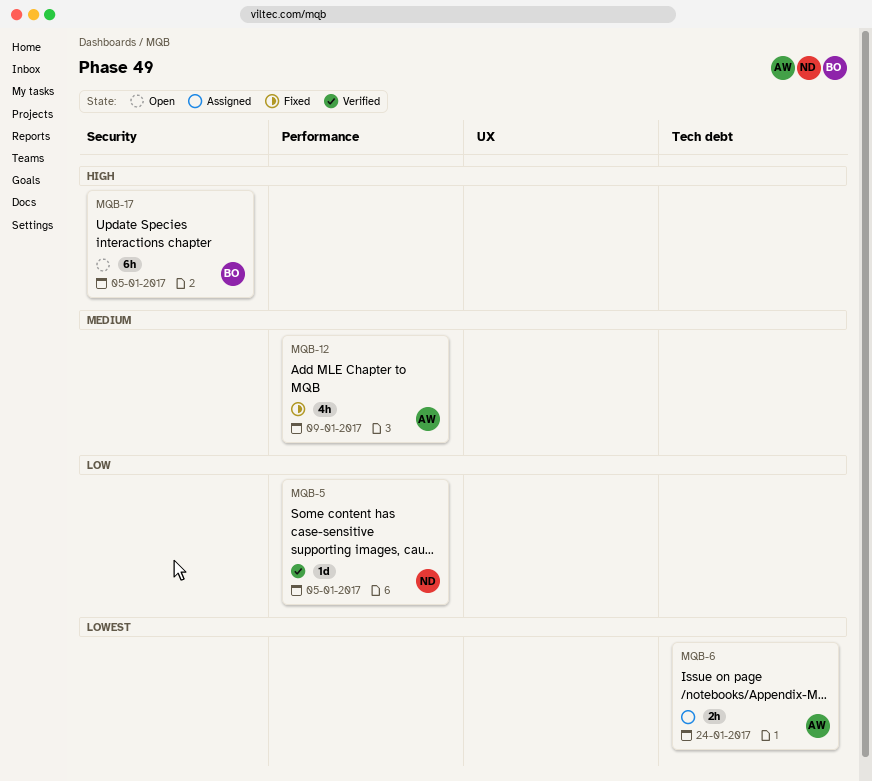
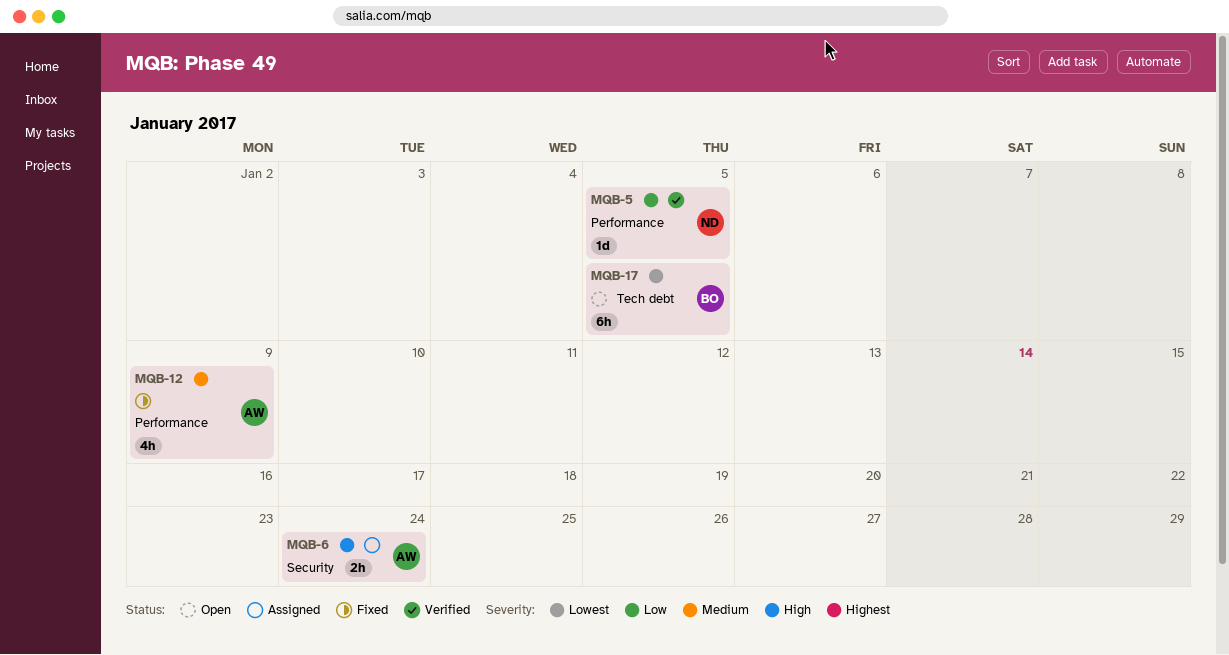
MQB-6, priority: Lowest -> High
MQB-6, label: Tech debt -> Security
MQB-17, priority: High -> Lowest
MQB-17, label: Security -> Tech debt

